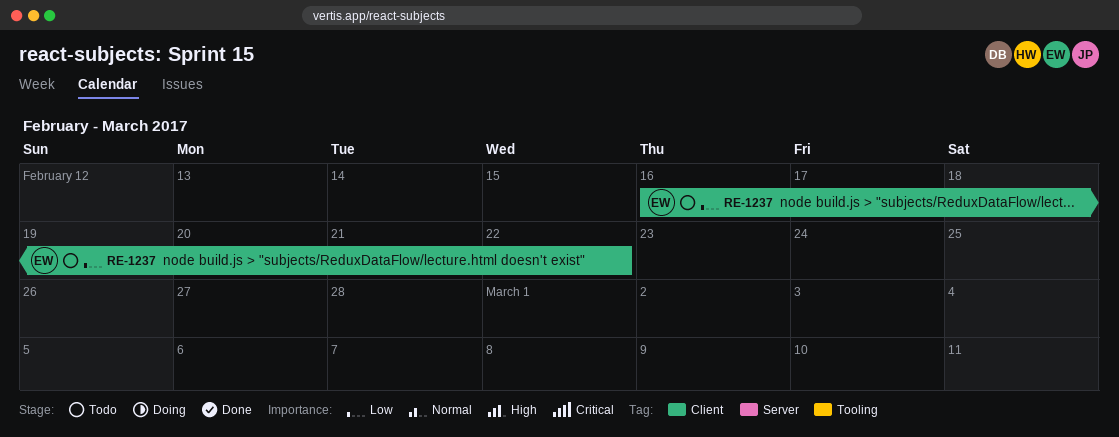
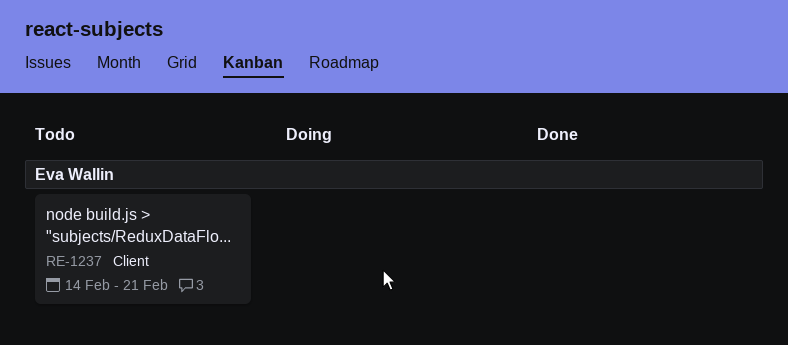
RE-1237, start: Feb 16 -> Feb 14
RE-1237, due: Feb 22 -> Feb 21

